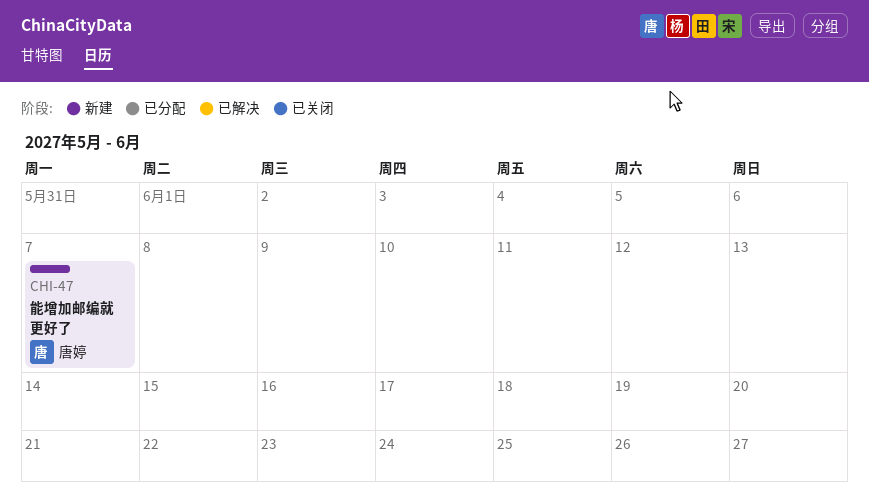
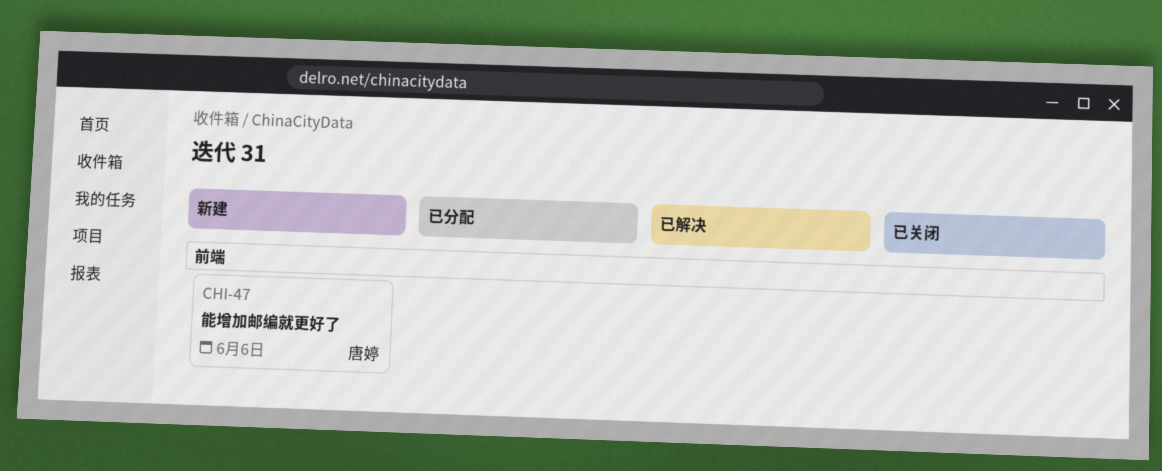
CHI-47, due: Jun 7 -> Jun 6

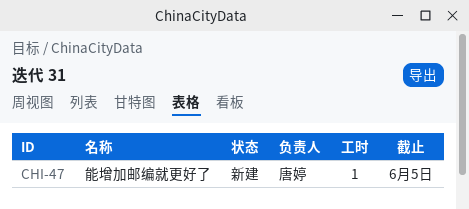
CHI-47, due: Jun 6 -> Jun 5

